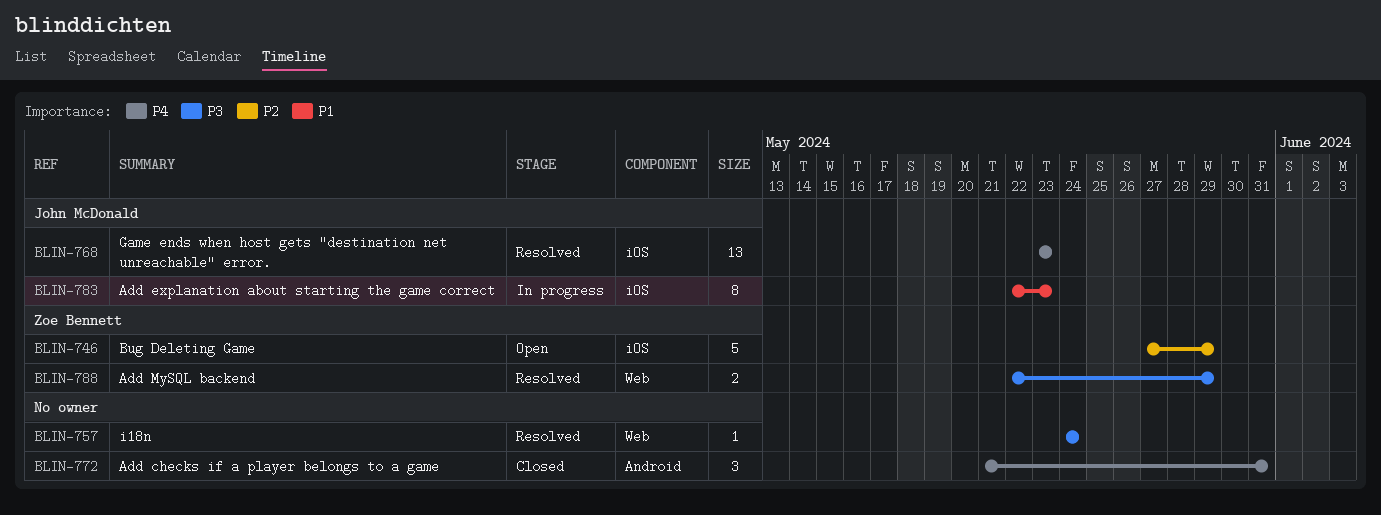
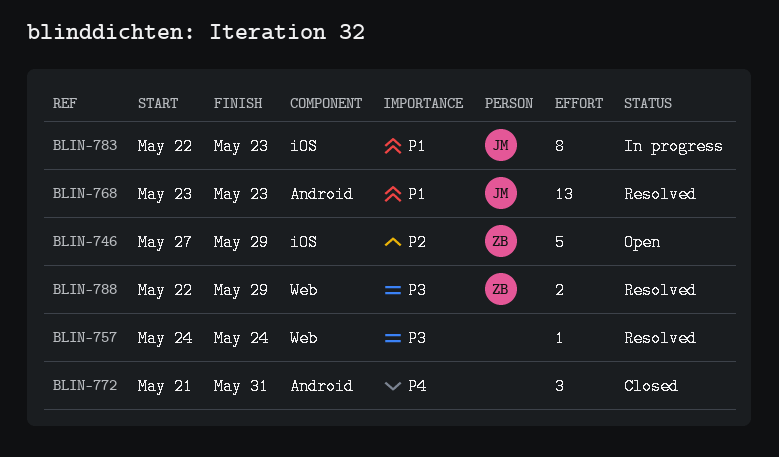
BLIN-768, priority: P4 -> P1
BLIN-768, label: iOS -> Android

